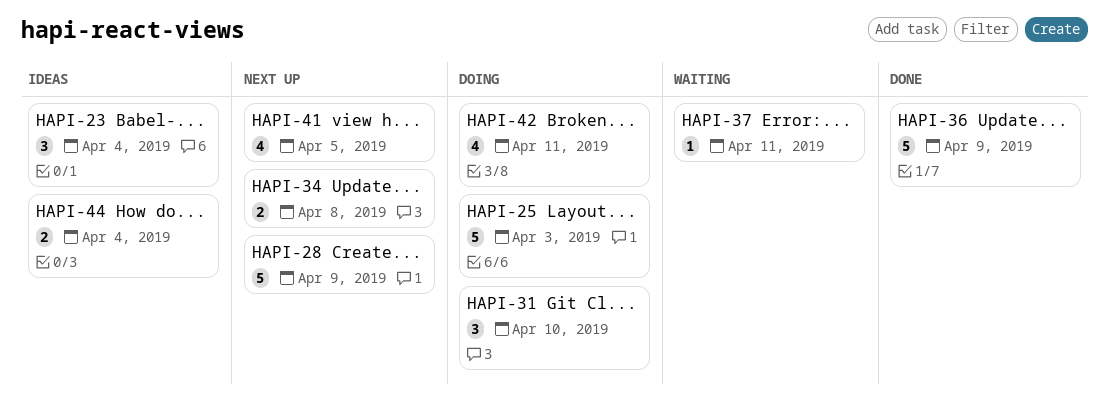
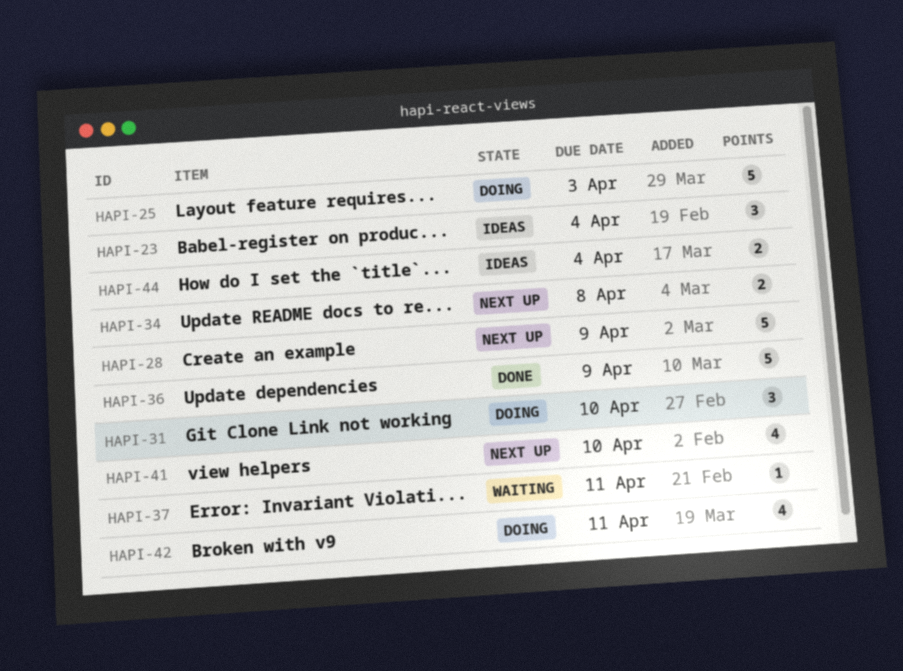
HAPI-41, due: Apr 5 -> Apr 10

